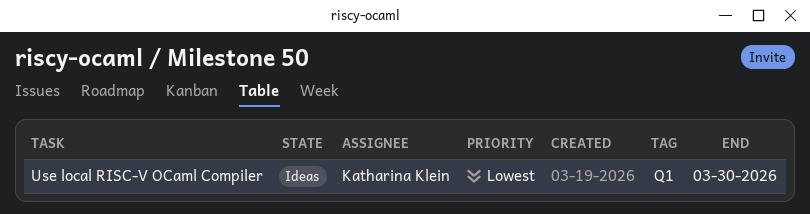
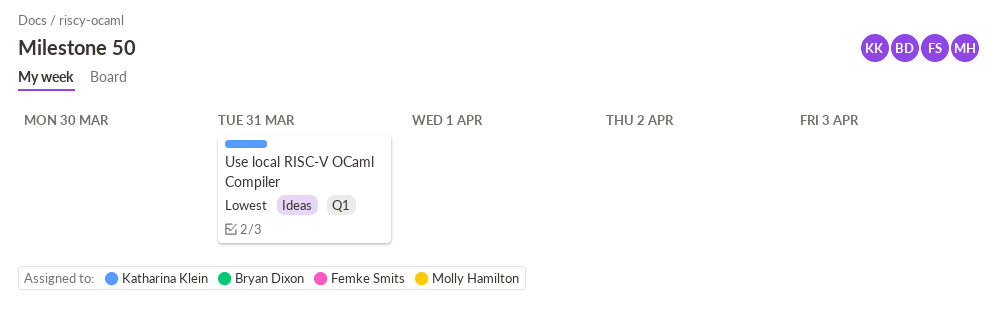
Use local RISC-V OCaml Compiler, due: Mar 30 -> Mar 31

